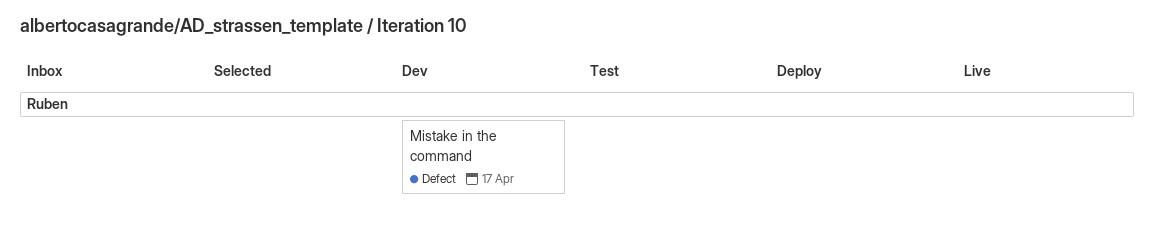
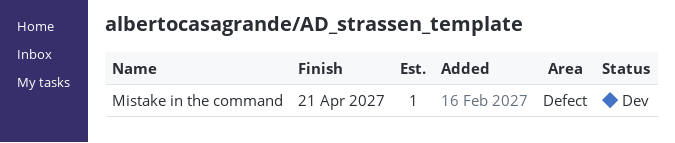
Mistake in the command, due: Apr 17 -> Apr 21

